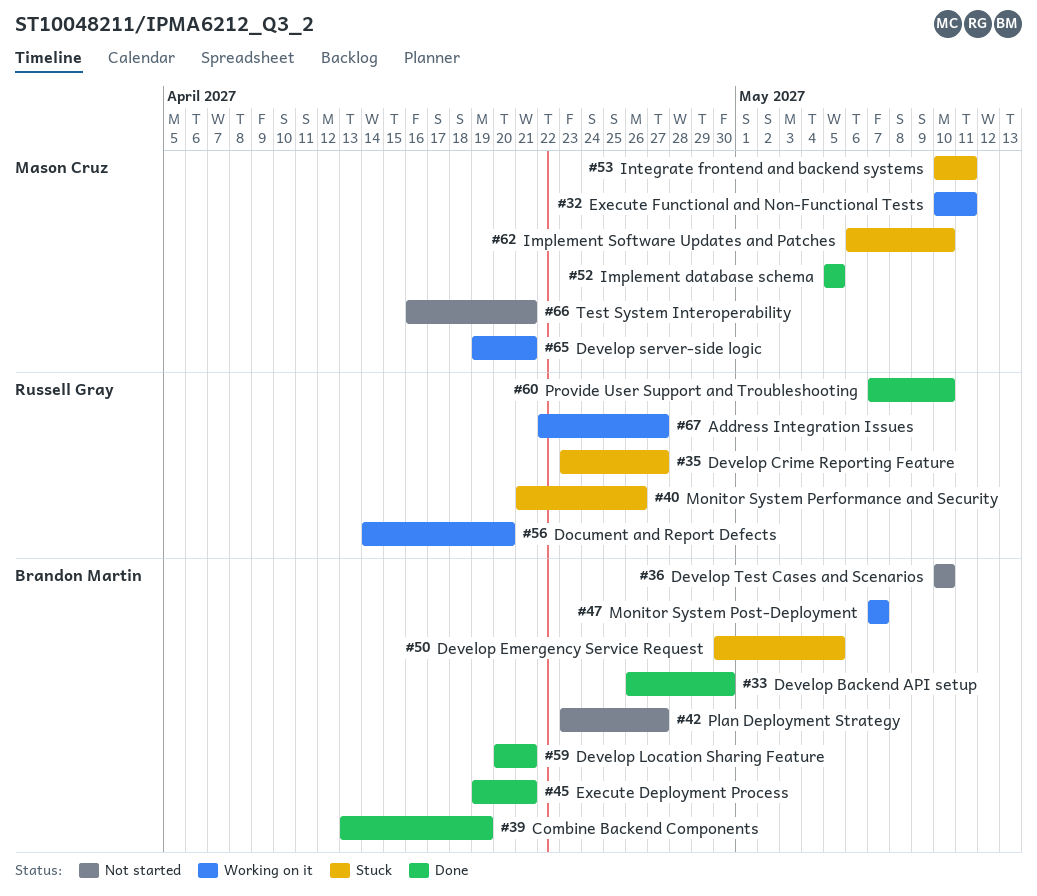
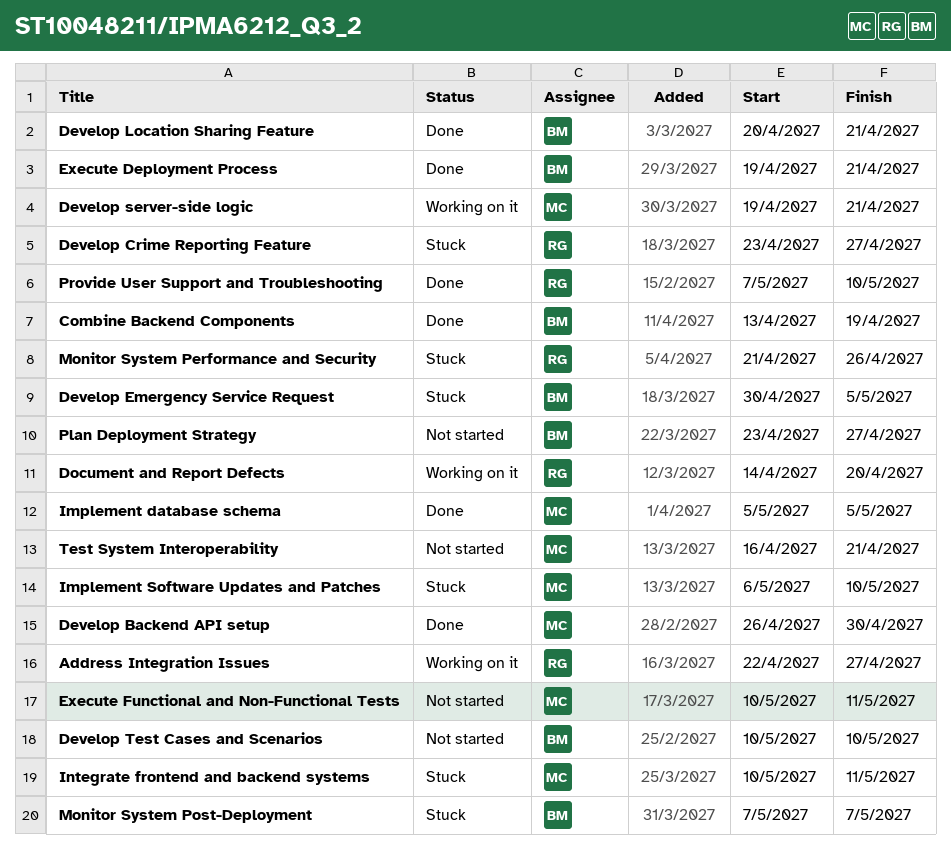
Develop Backend API setup, owner: Brandon Martin -> Mason Cruz
Execute Functional and Non-Functional Tests, status: Working on it -> Not started
Monitor System Post-Deployment, status: Working on it -> Stuck

